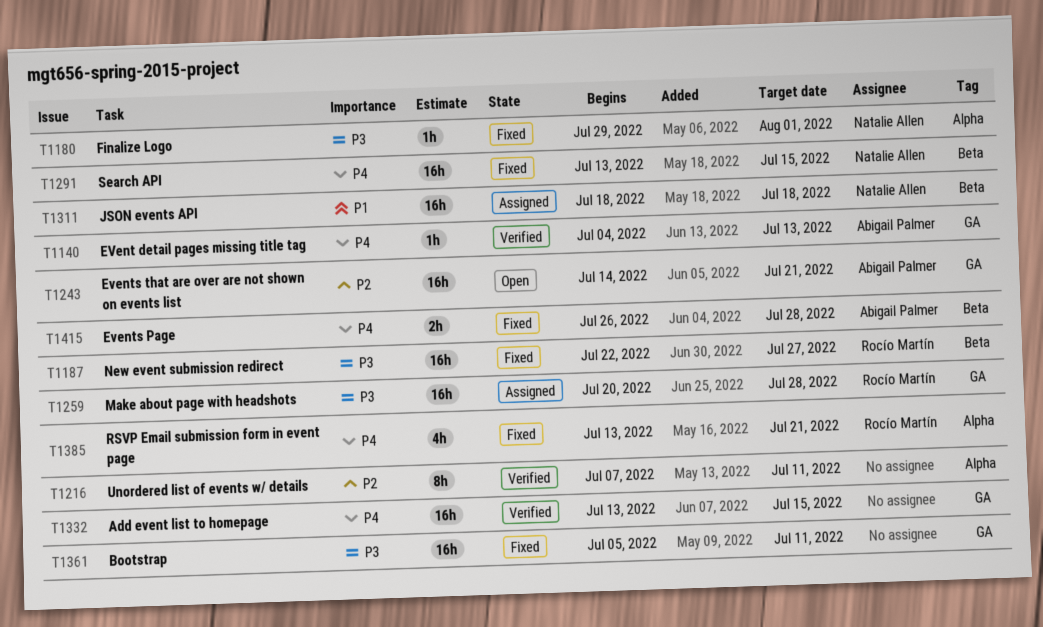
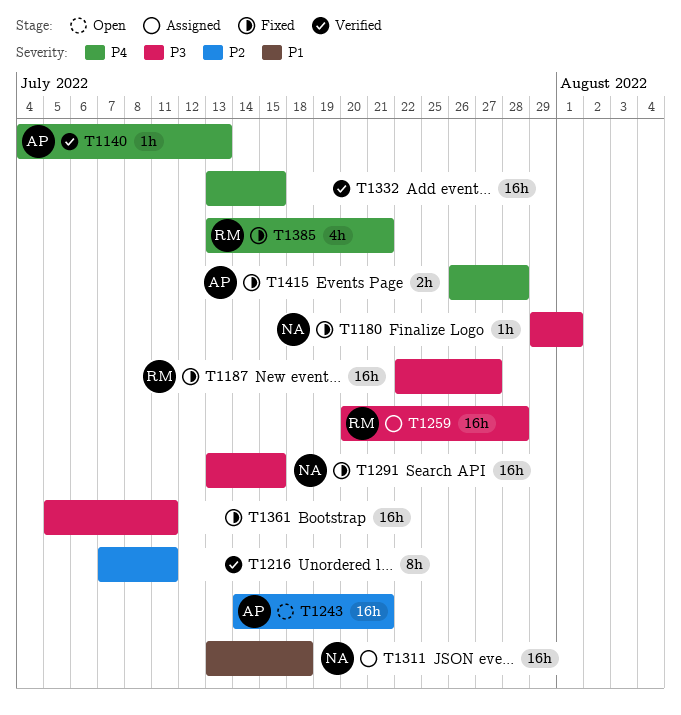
T1291, priority: P4 -> P3
T1311, start: Jul 18 -> Jul 13

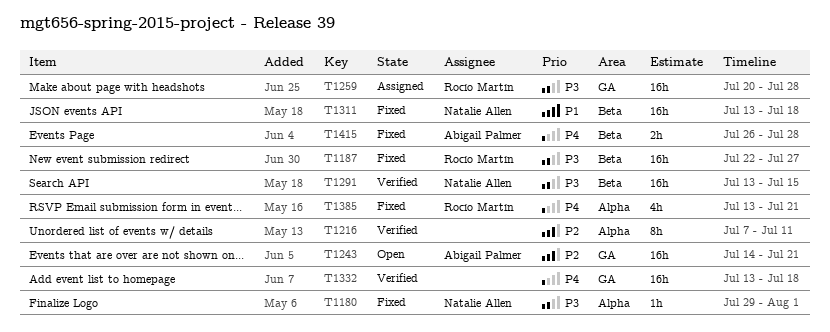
T1140: present -> none
T1291, status: Fixed -> Verified
T1311, status: Assigned -> Fixed
T1332, due: Jul 15 -> Jul 18
T1361: present -> none

